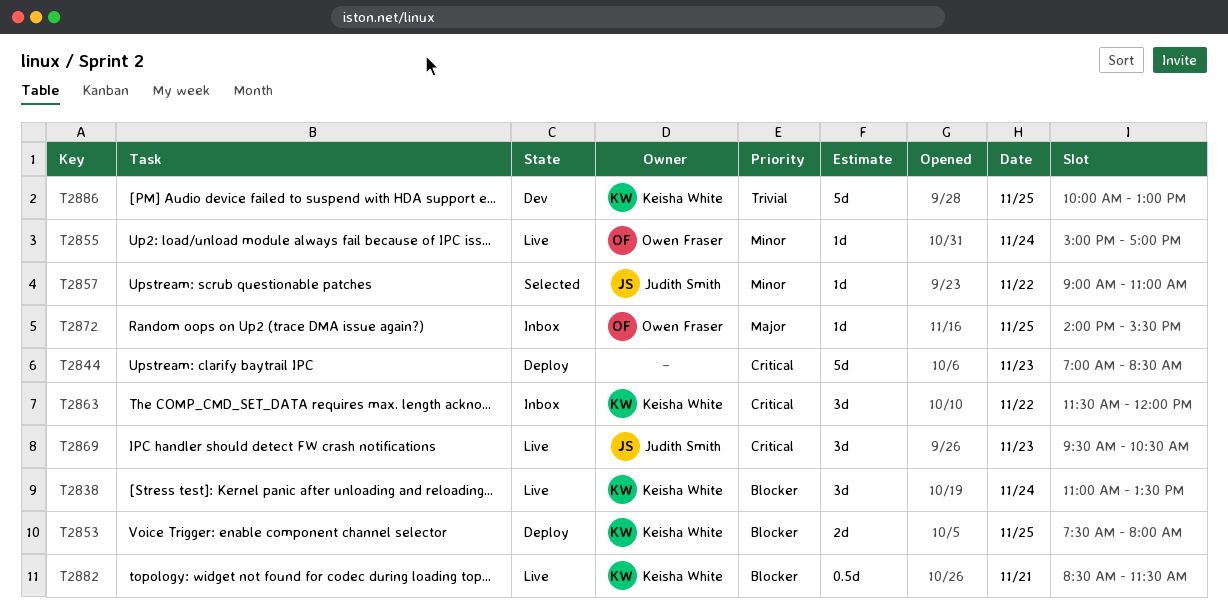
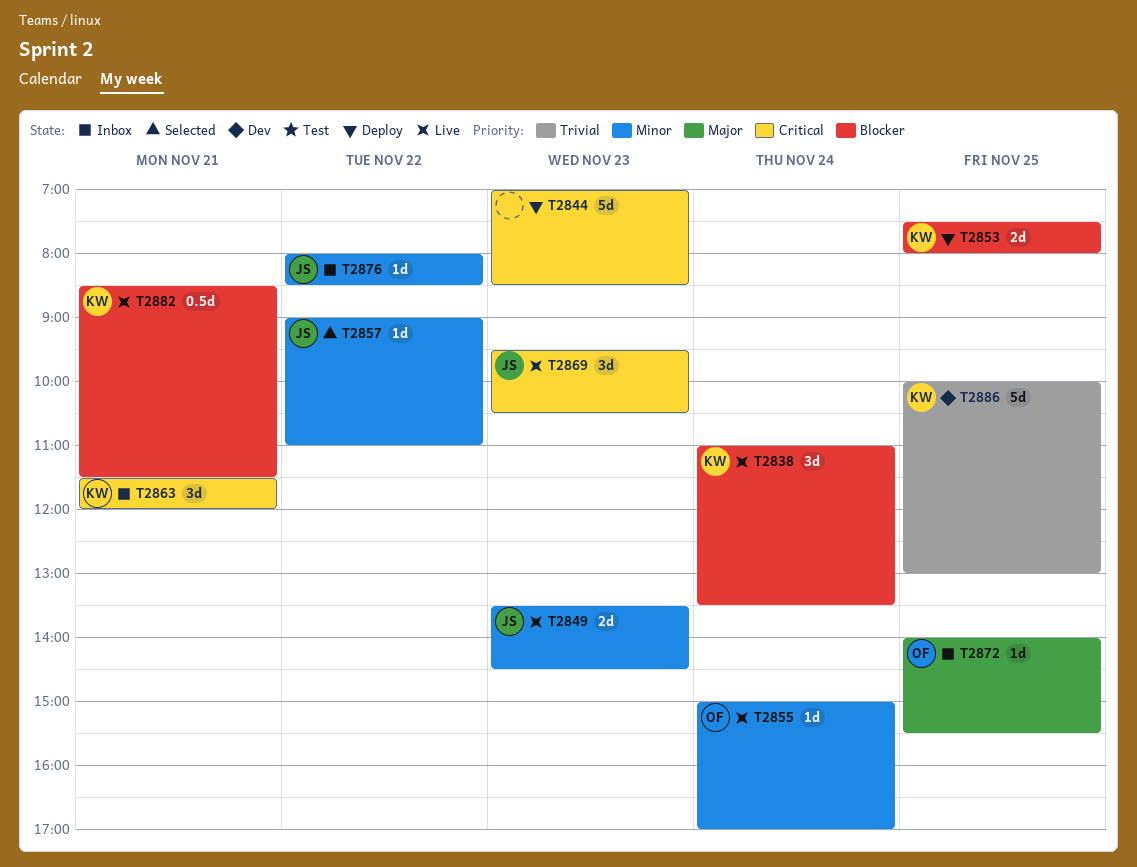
T2849: none -> present
T2863, day: Nov 22 -> Nov 21
T2876: none -> present

